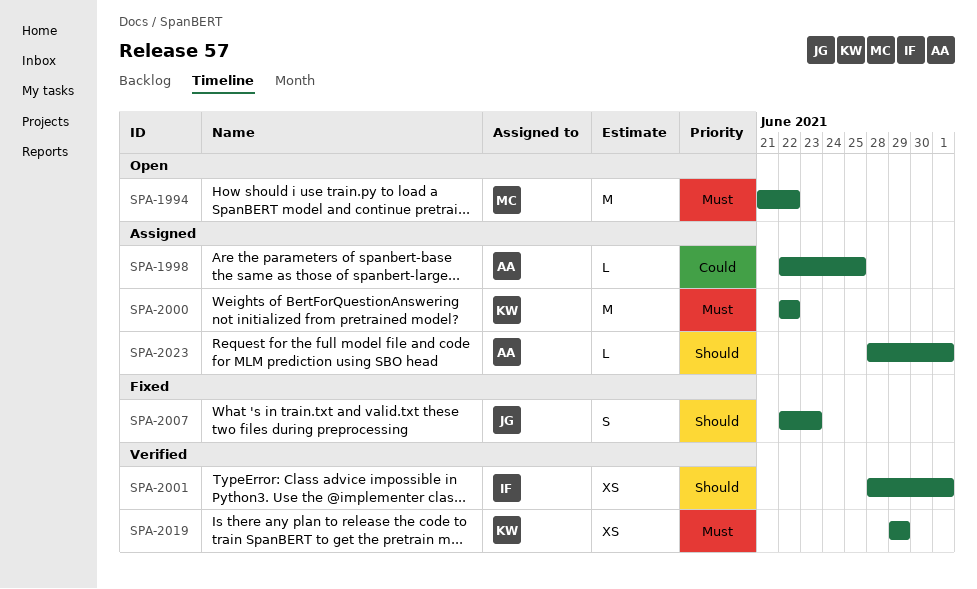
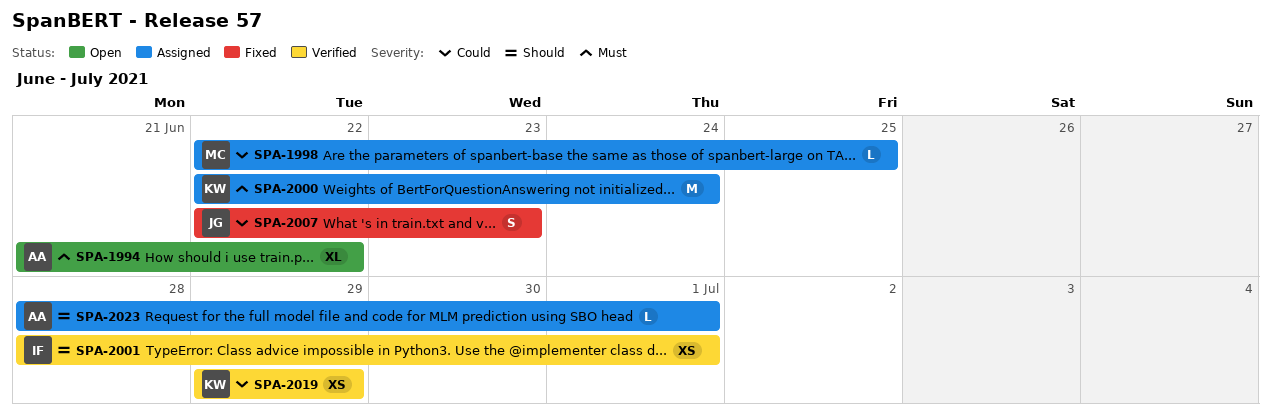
SPA-1994, owner: MC -> AA
SPA-1994, estimate: M -> XL
SPA-1998, owner: AA -> MC
SPA-2000, due: Jun 22 -> Jun 24
SPA-2007, priority: Should -> Could
SPA-2019, priority: Must -> Could

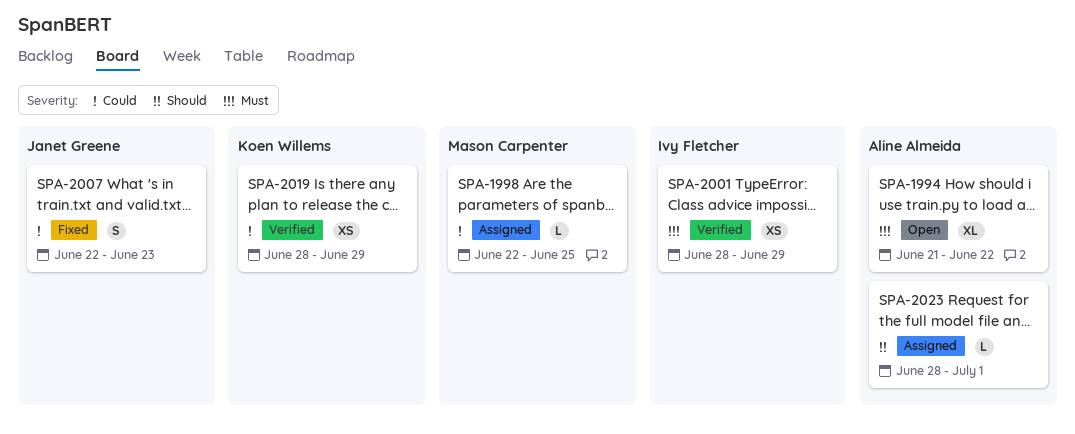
SPA-2000: present -> none
SPA-2001, priority: Should -> Must
SPA-2001, due: Jul 1 -> Jun 29
SPA-2019, start: Jun 29 -> Jun 28

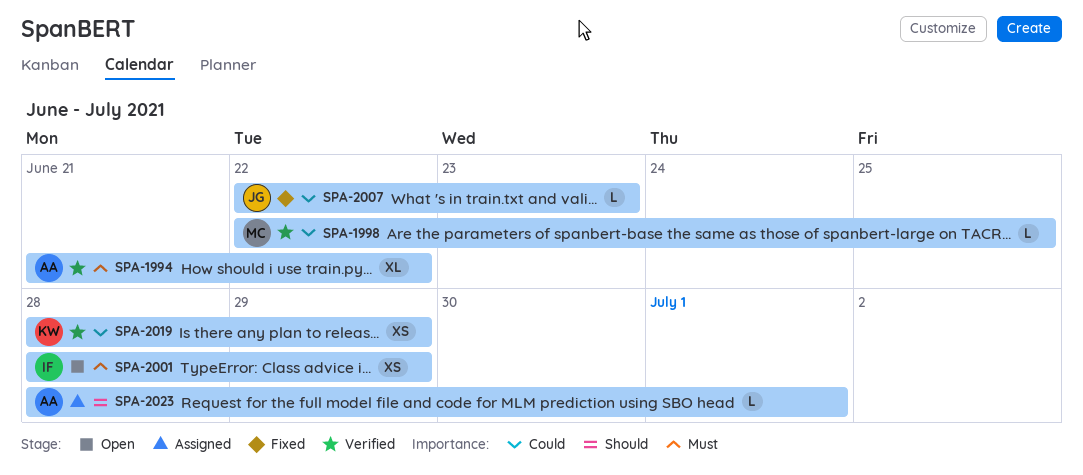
SPA-1994, status: Open -> Verified
SPA-1998, status: Assigned -> Verified
SPA-2001, status: Verified -> Open
SPA-2007, estimate: S -> L

